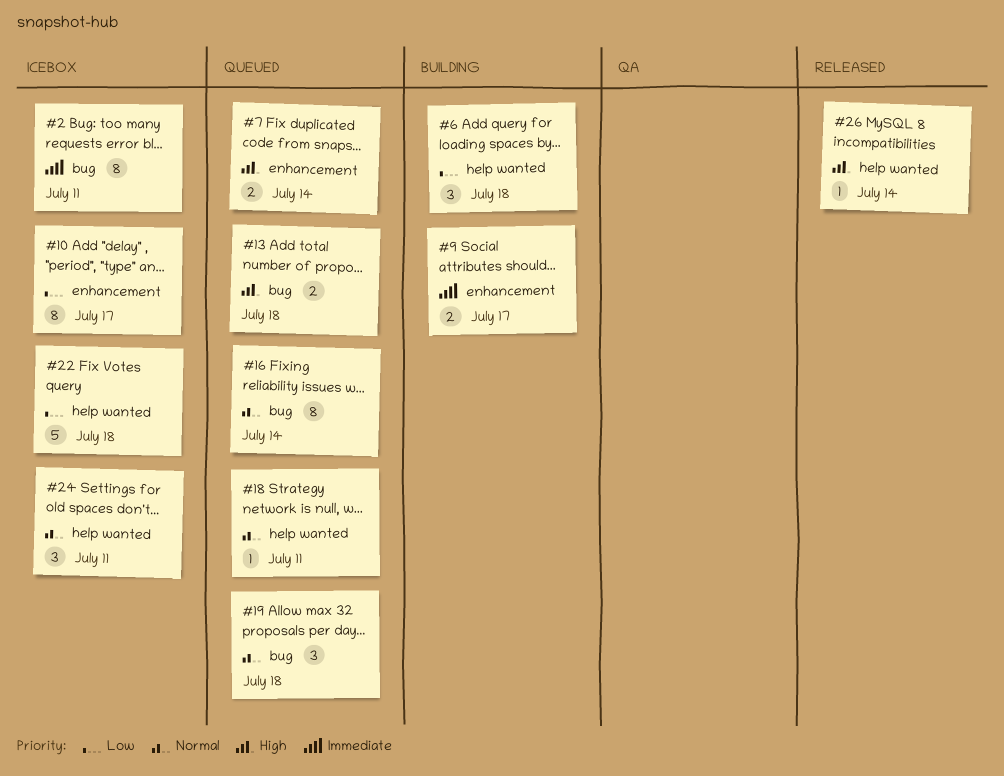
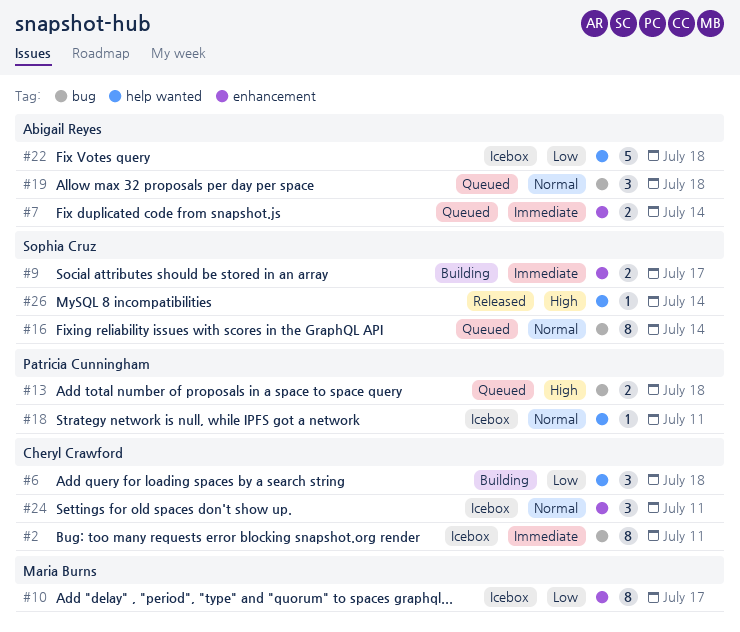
#7, priority: High -> Immediate
#18, status: Queued -> Icebox
#24, label: help wanted -> enhancement

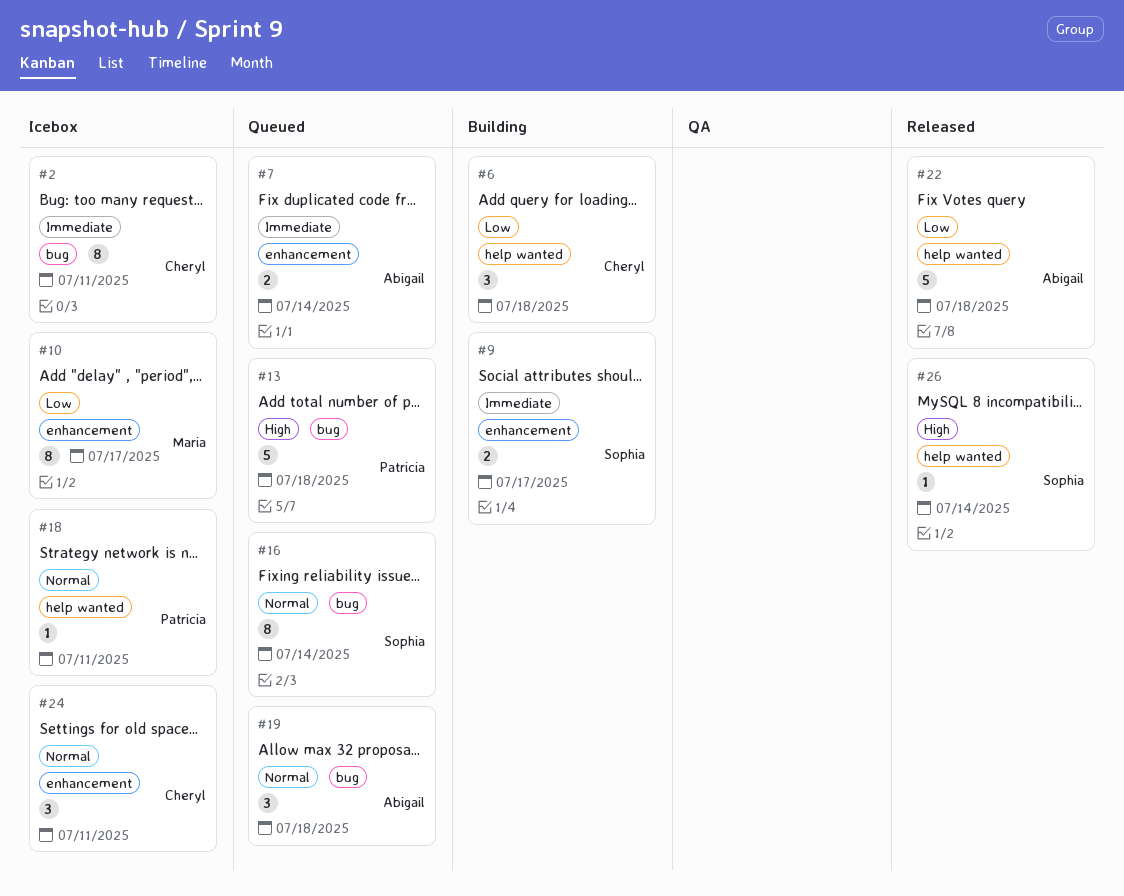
#13, estimate: 2 -> 5
#22, status: Icebox -> Released

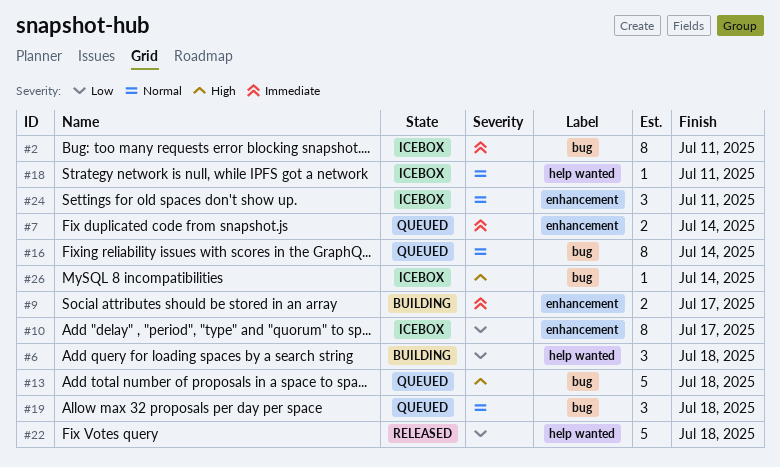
#26, status: Released -> Icebox
#26, label: help wanted -> bug

